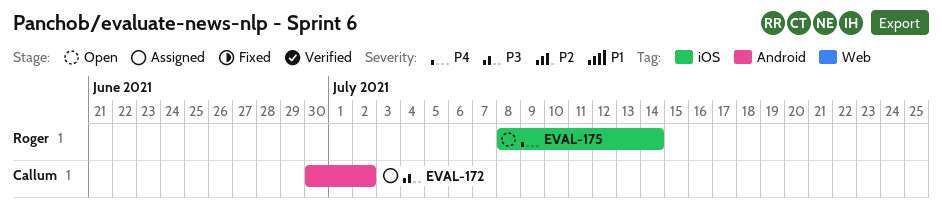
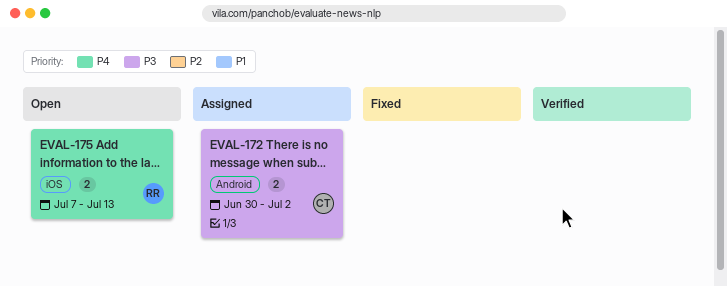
EVAL-175, start: Jul 8 -> Jul 7
EVAL-175, due: Jul 14 -> Jul 13

